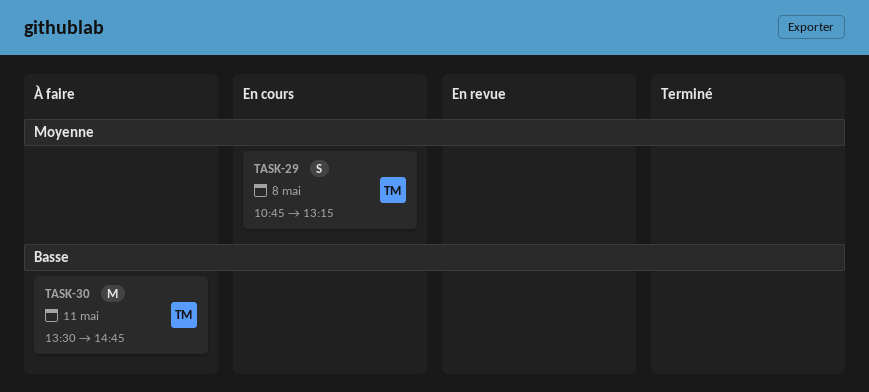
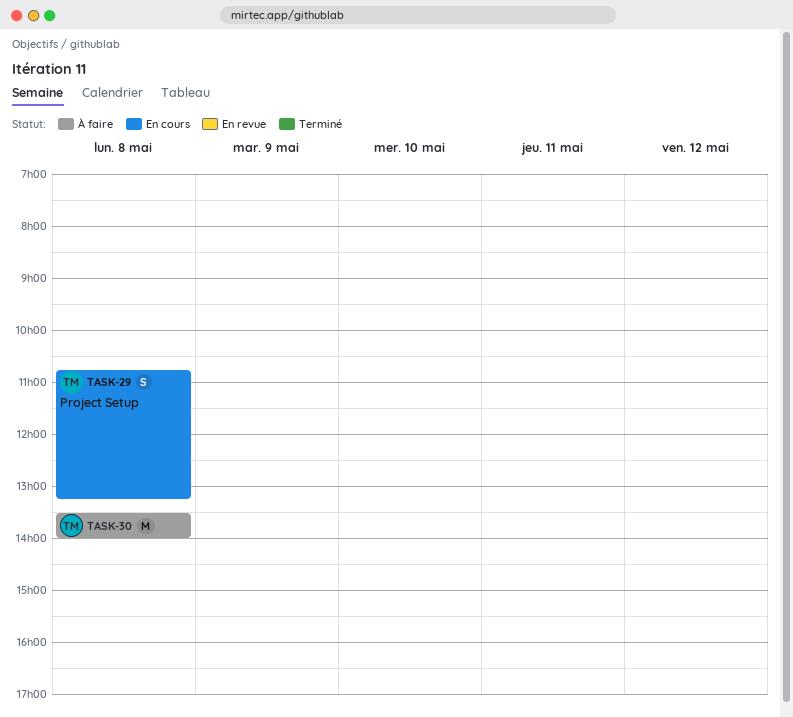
TASK-30, day: May 11 -> May 8
TASK-30, ends: 14:45 -> 14:00

